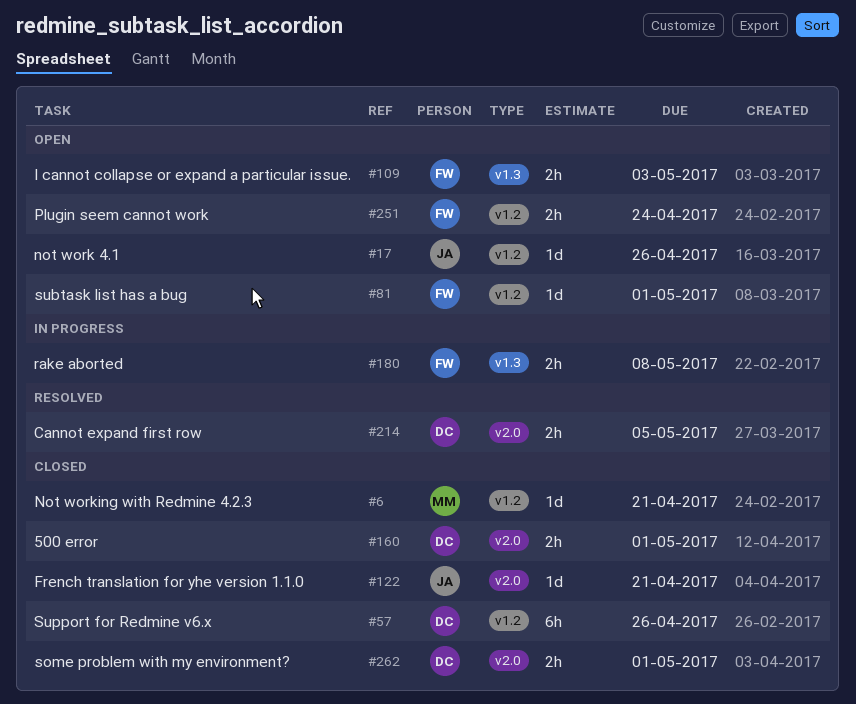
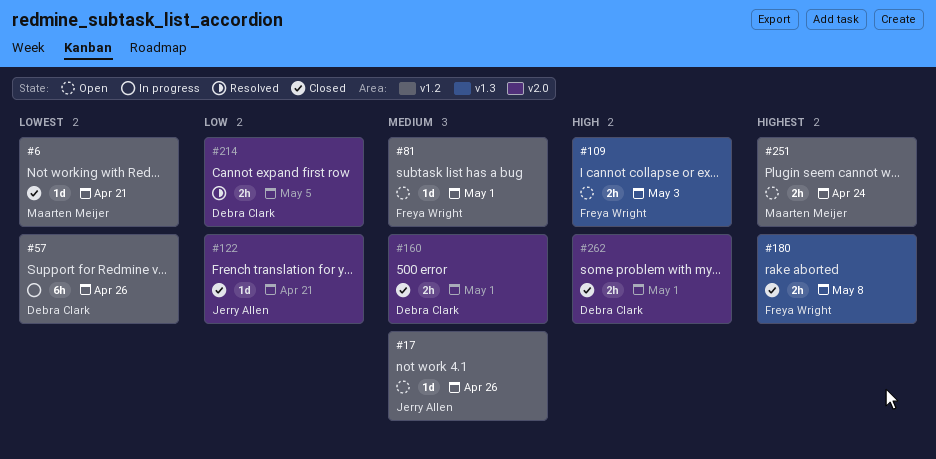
#57, status: Closed -> In progress
#180, status: In progress -> Closed
#251, owner: Freya Wright -> Maarten Meijer

